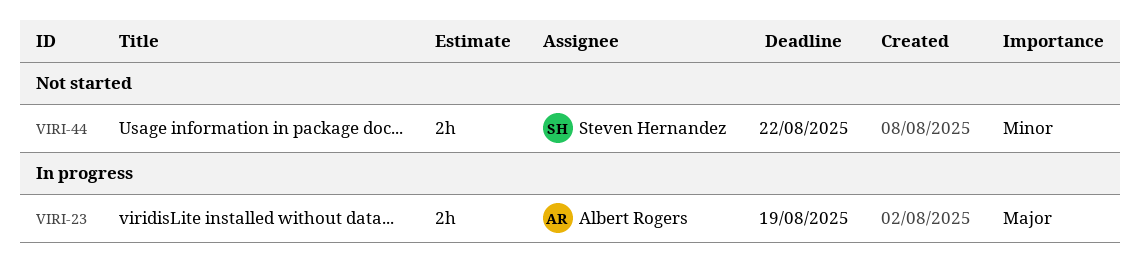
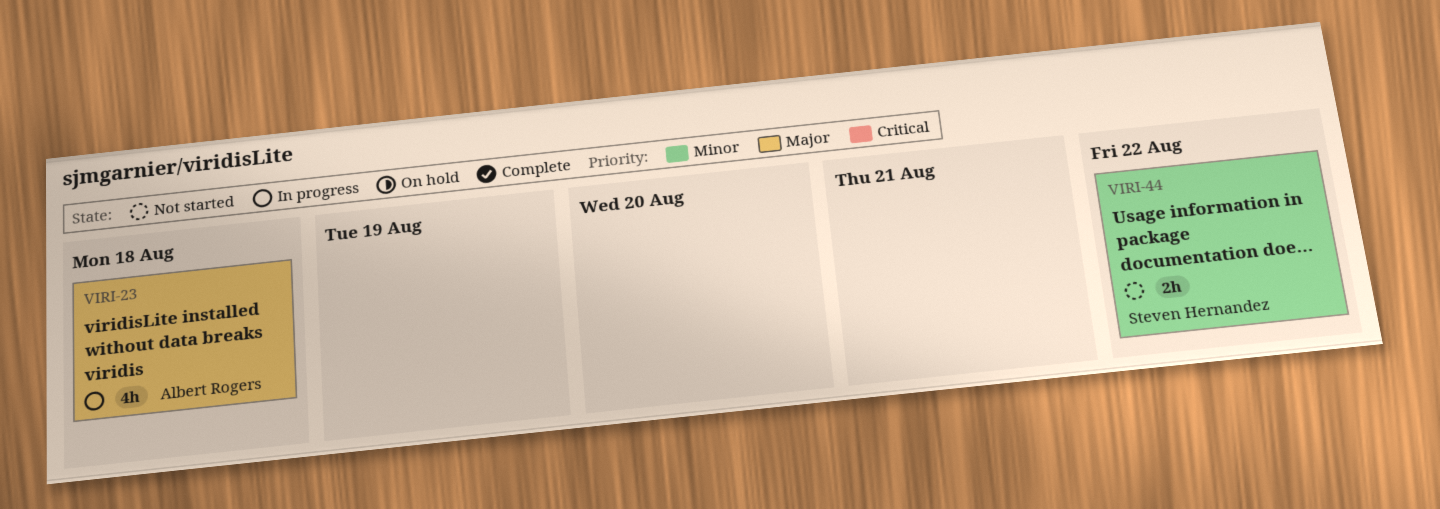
VIRI-23, estimate: 2h -> 4h
VIRI-23, due: Aug 19 -> Aug 18

